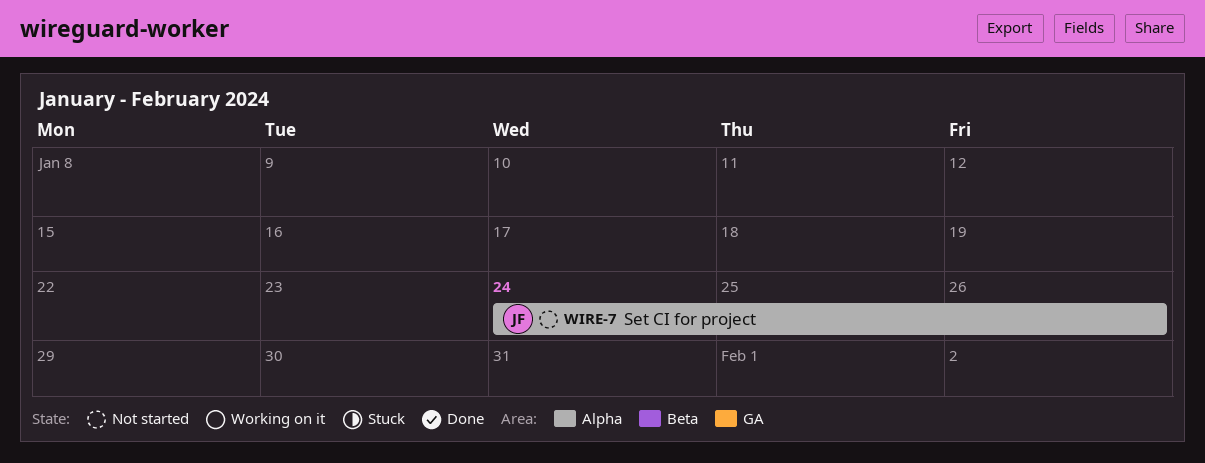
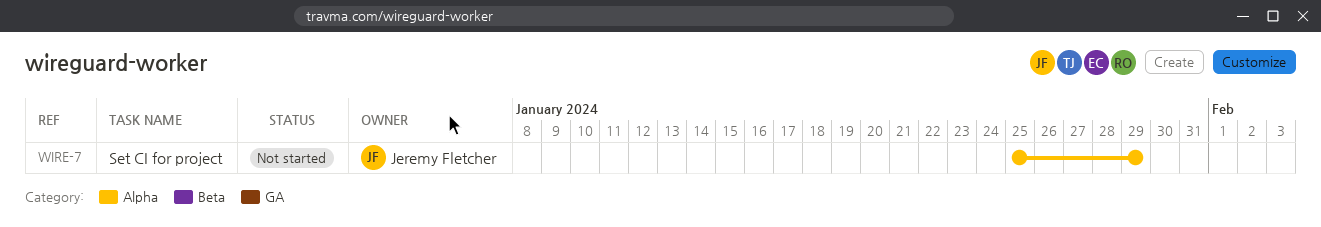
WIRE-7, start: Jan 24 -> Jan 25
WIRE-7, due: Jan 26 -> Jan 29

